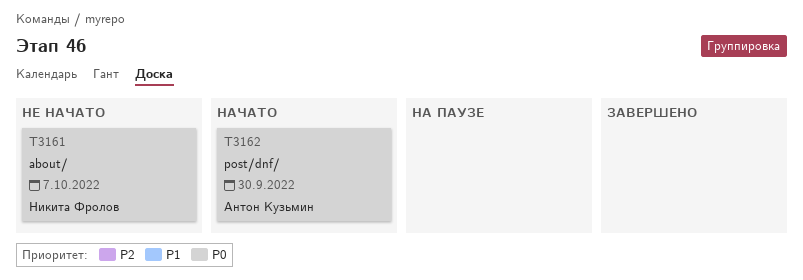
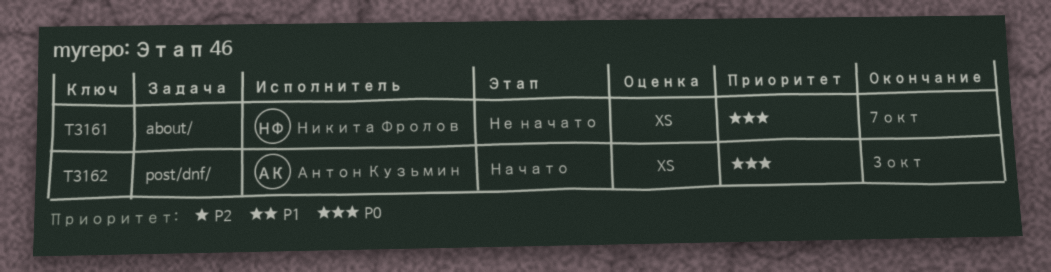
T3162, due: Sep 30 -> Oct 3

